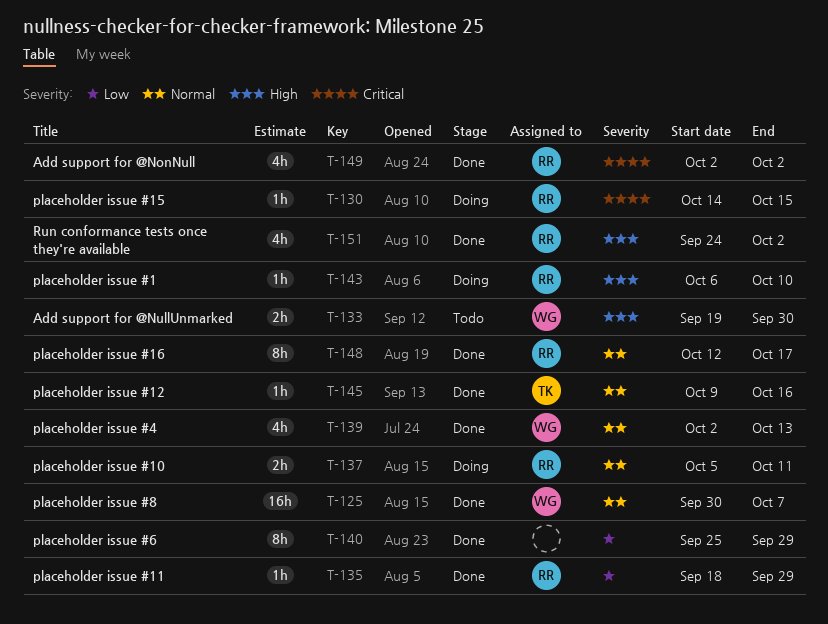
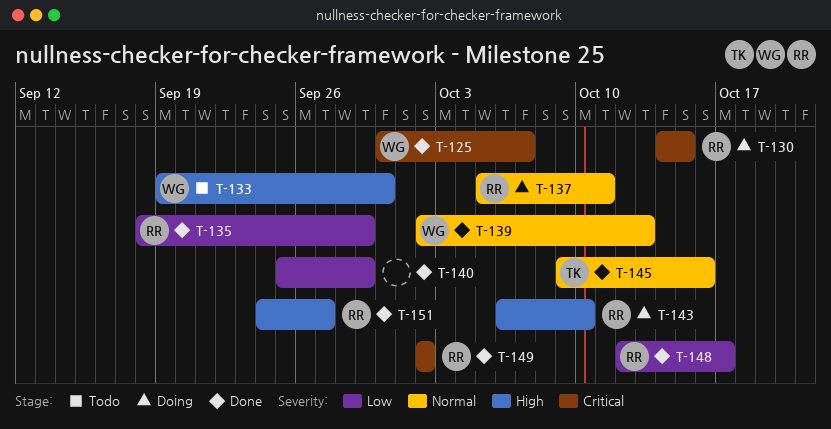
T-125, priority: Normal -> Critical
T-148, priority: Normal -> Low
T-151, due: Oct 2 -> Sep 27

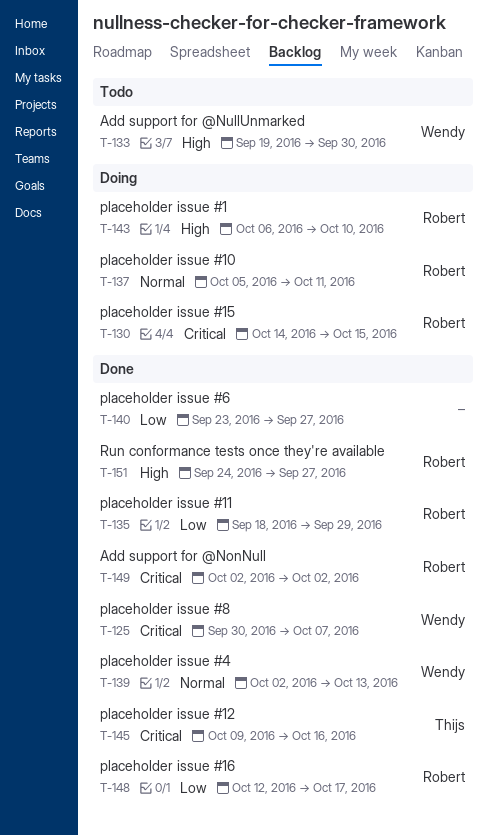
T-140, start: Sep 25 -> Sep 23
T-140, due: Sep 29 -> Sep 27
T-145, priority: Normal -> Critical

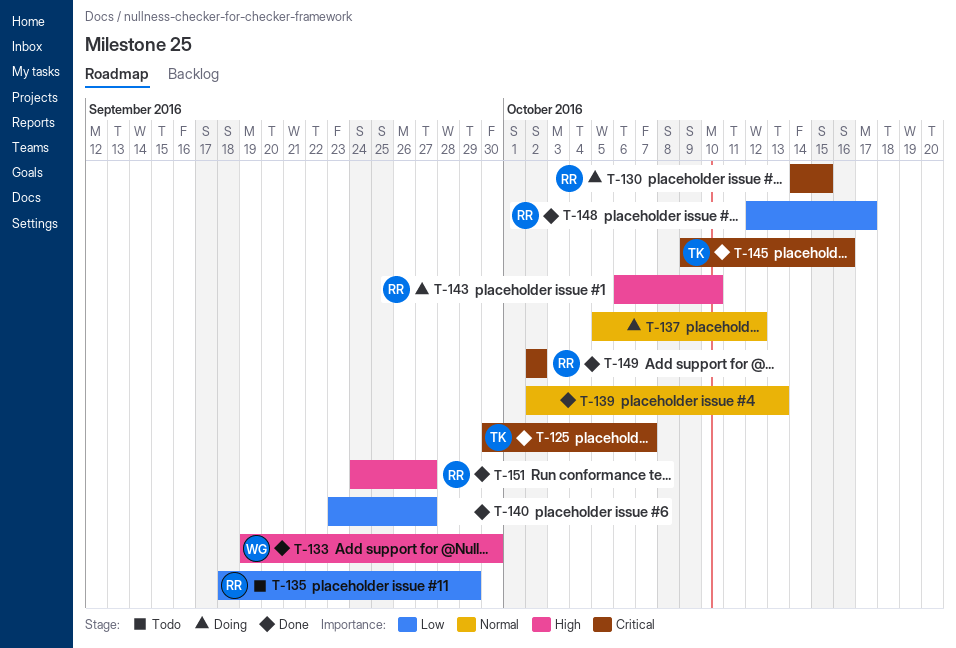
T-125, owner: Wendy -> Thijs
T-133, status: Todo -> Done
T-135, status: Done -> Todo
T-137, owner: Robert -> none
T-137, due: Oct 11 -> Oct 12
T-139, owner: Wendy -> none

